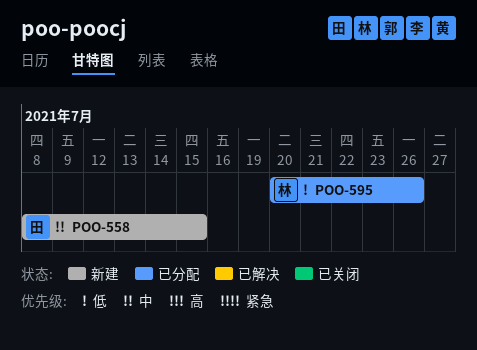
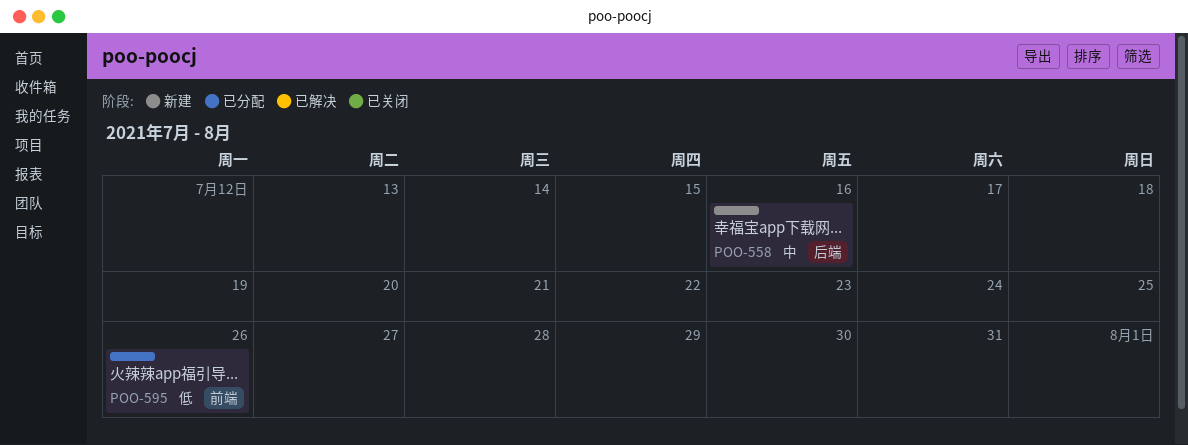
POO-558, due: Jul 15 -> Jul 16

